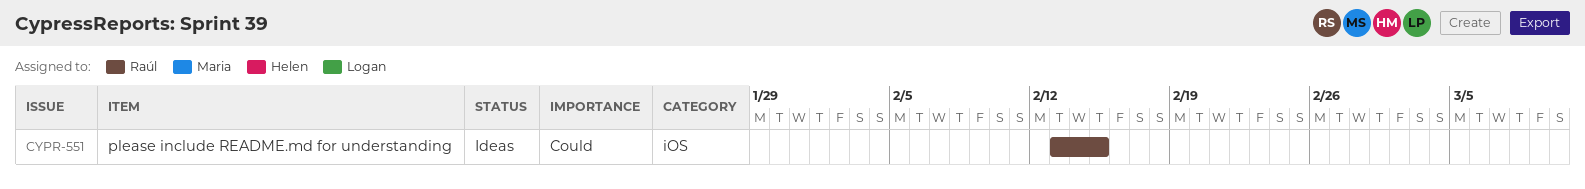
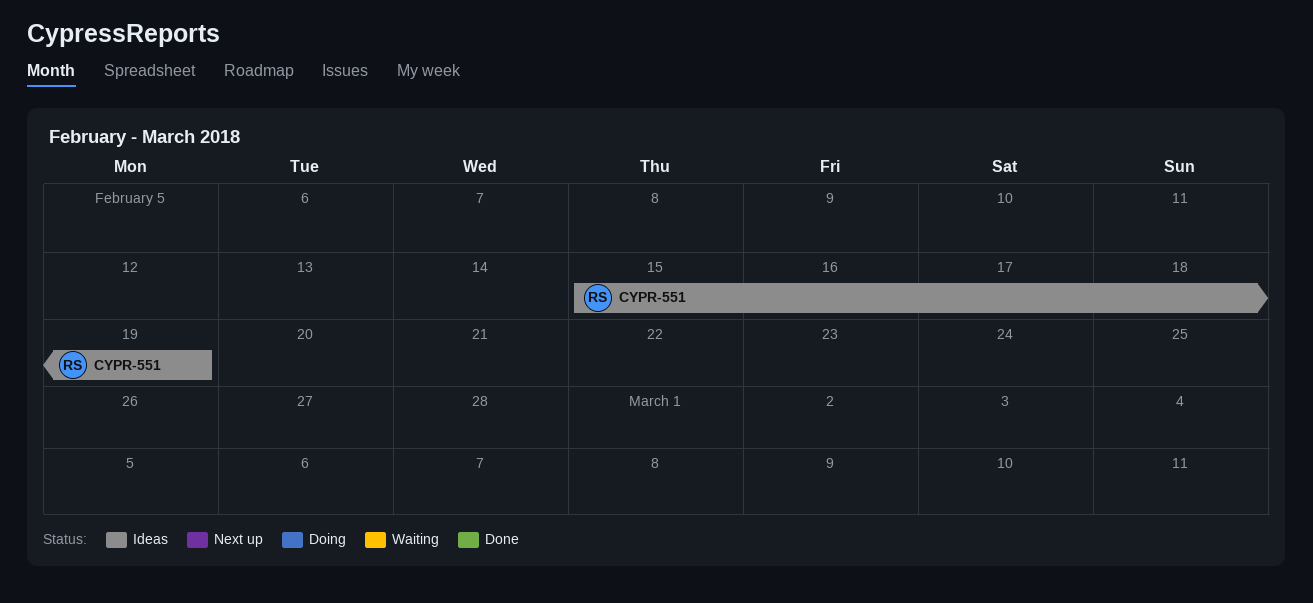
CYPR-551, start: Feb 13 -> Feb 15
CYPR-551, due: Feb 15 -> Feb 19

